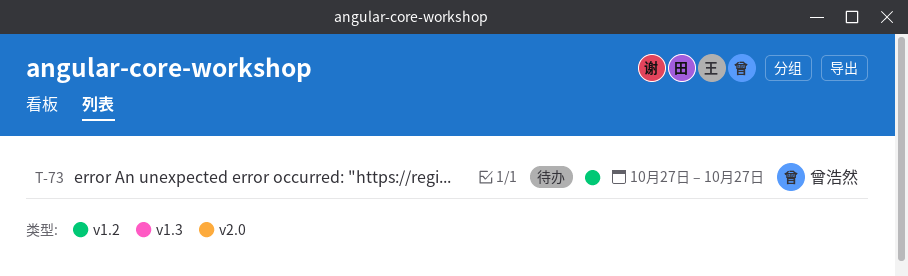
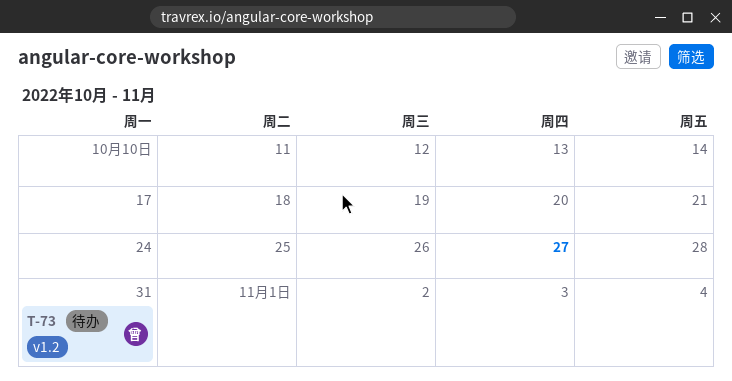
T-73, due: Oct 27 -> Oct 31

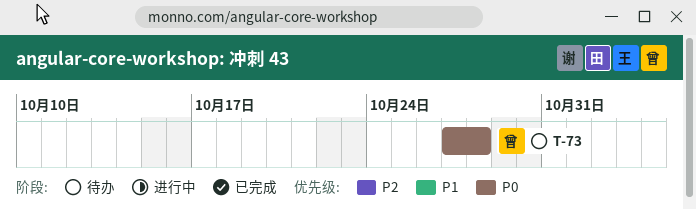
T-73, due: Oct 31 -> Oct 28

